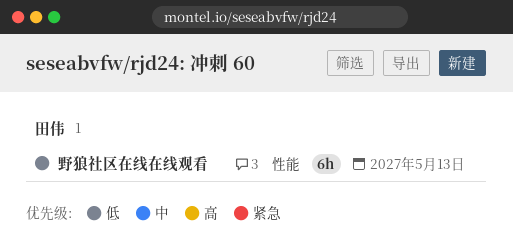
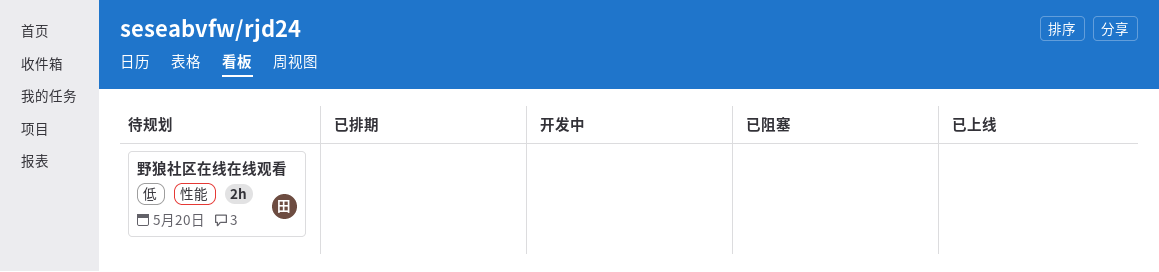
野狼社区在线在线观看, estimate: 6h -> 2h
野狼社区在线在线观看, due: May 13 -> May 20

